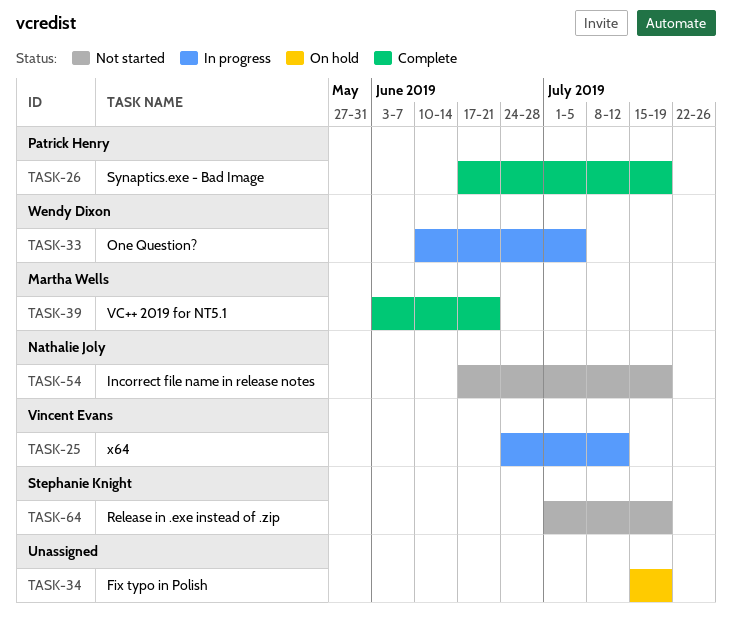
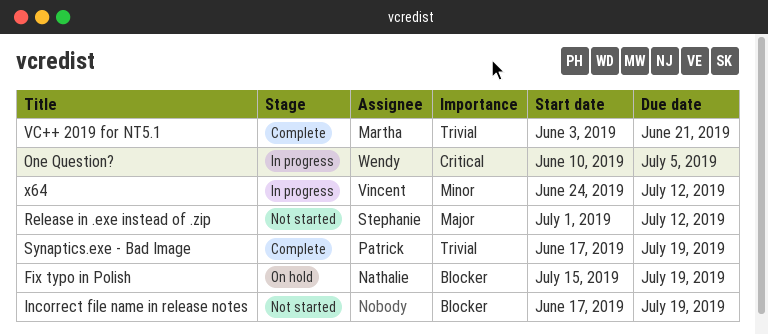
Fix typo in Polish, owner: none -> Nathalie Joly
Incorrect file name in release notes, owner: Nathalie Joly -> none
Release in .exe instead of .zip, due: Jul 19 -> Jul 12

